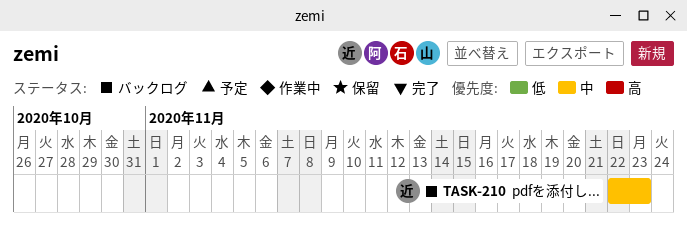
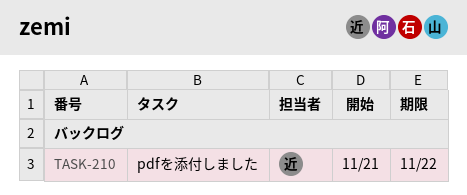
TASK-210, start: Nov 22 -> Nov 21
TASK-210, due: Nov 23 -> Nov 22

